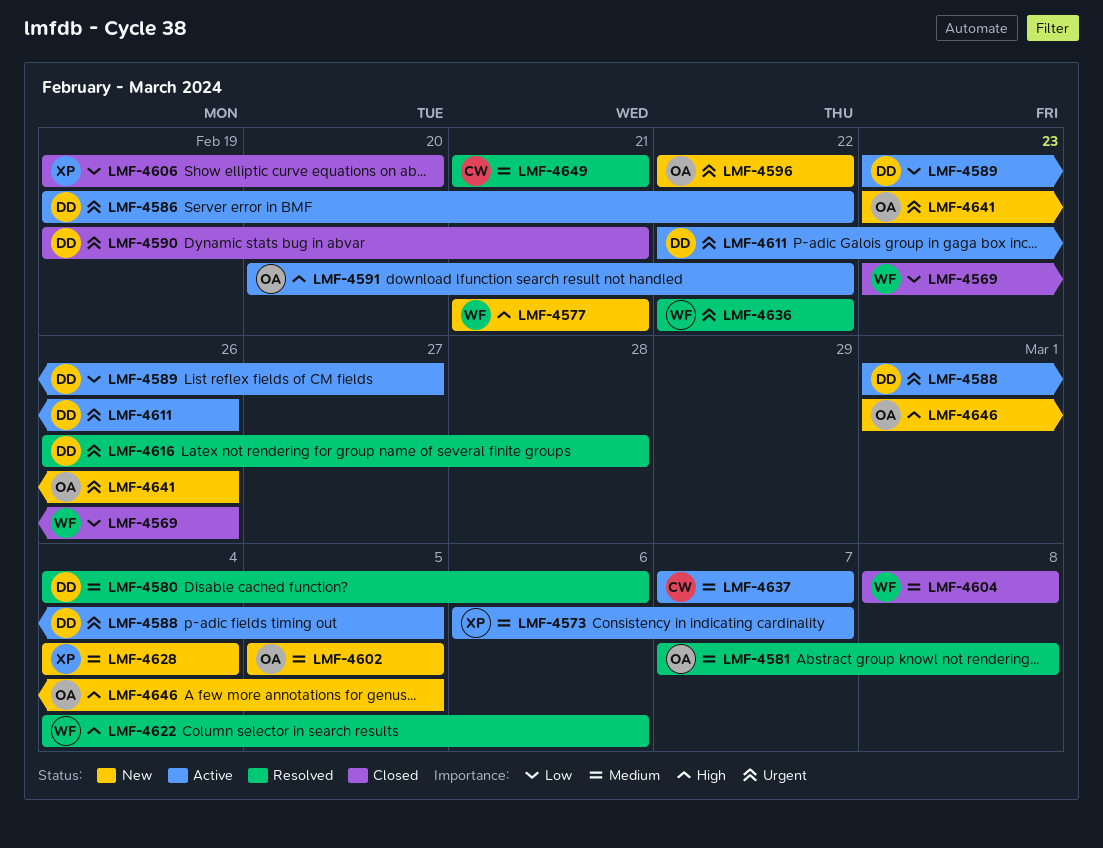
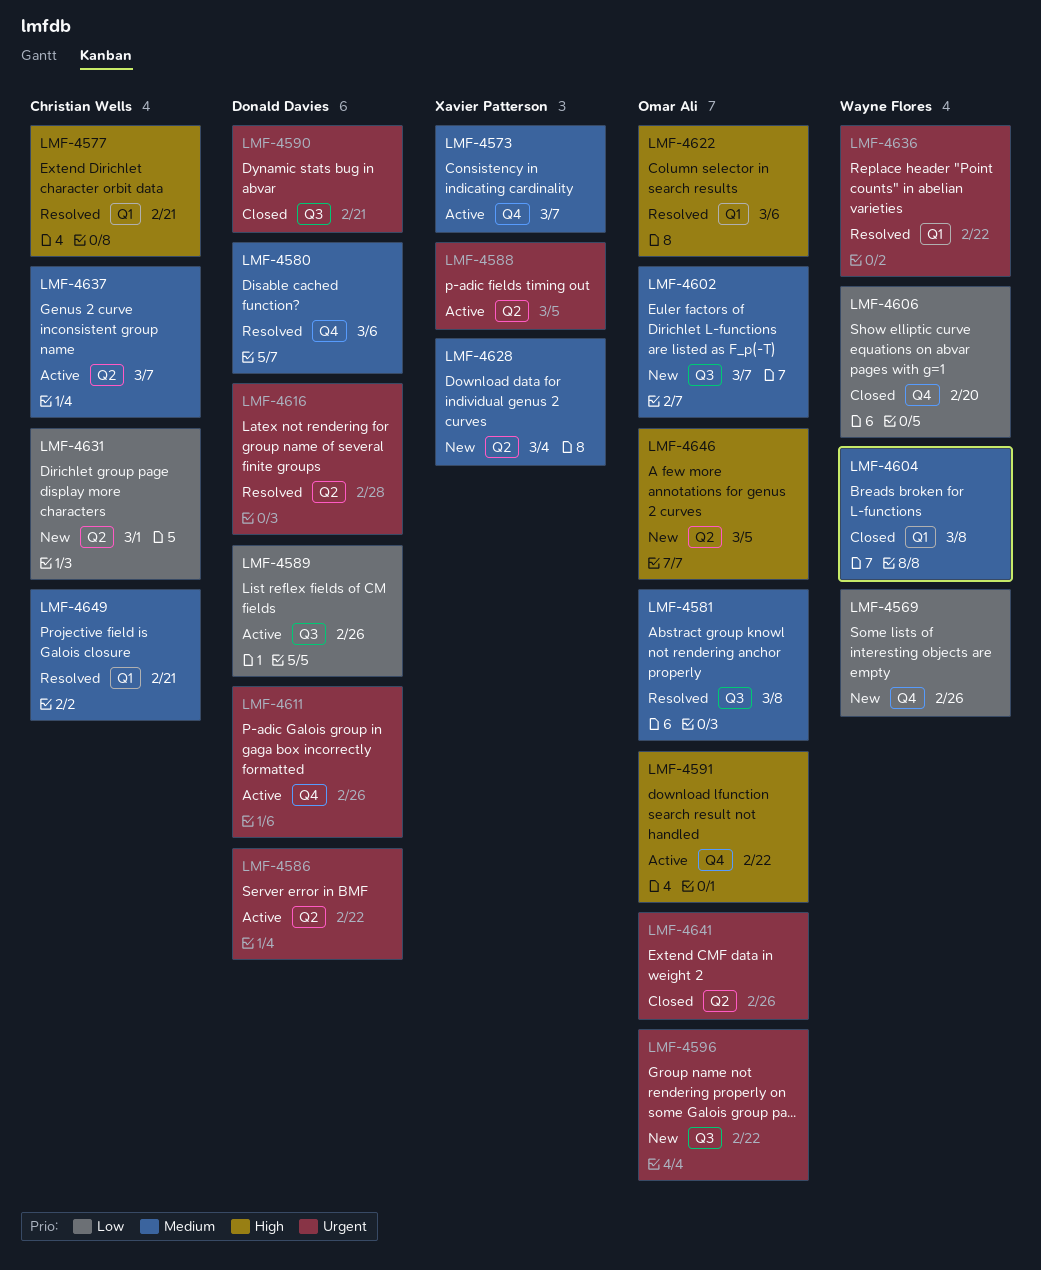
LMF-4569, status: Closed -> New
LMF-4577, status: New -> Resolved
LMF-4577, owner: Wayne Flores -> Christian Wells
LMF-4588, owner: Donald Davies -> Xavier Patterson
LMF-4589, due: Feb 27 -> Feb 26
LMF-4602, due: Mar 5 -> Mar 7
LMF-4606, owner: Xavier Patterson -> Wayne Flores
LMF-4622, owner: Wayne Flores -> Omar Ali
LMF-4631: none -> present
LMF-4641, status: New -> Closed

